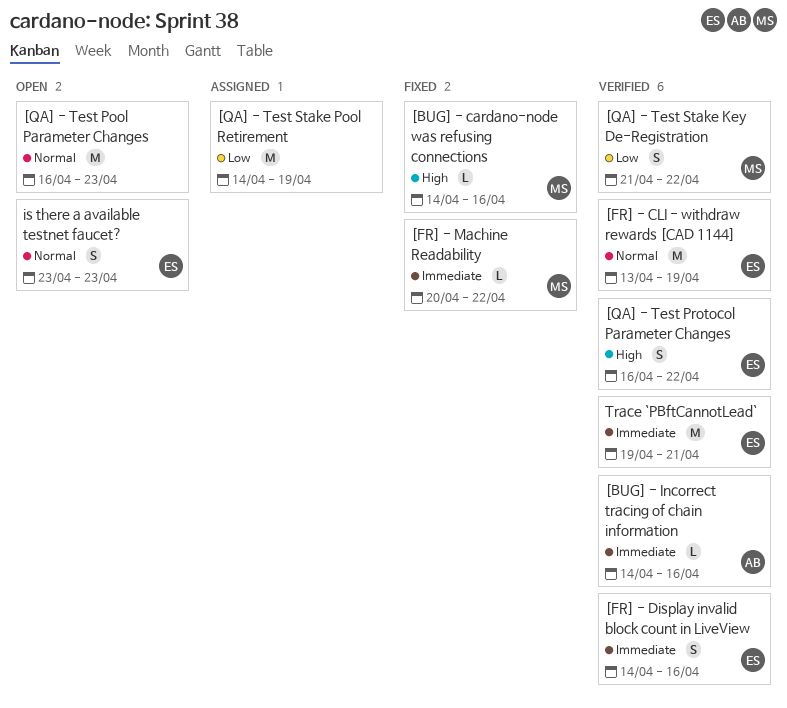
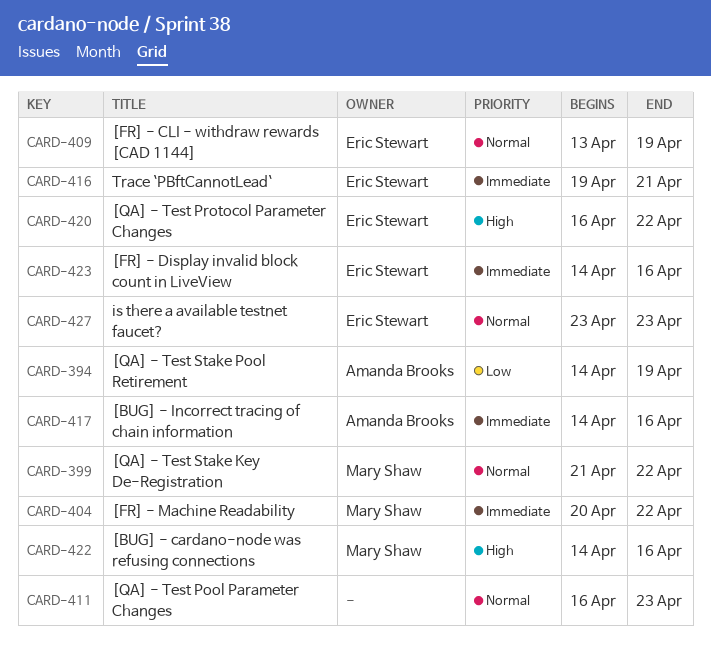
[QA] - Test Stake Key De-Registration, priority: Low -> Normal
[QA] - Test Stake Pool Retirement, owner: none -> Amanda Brooks

